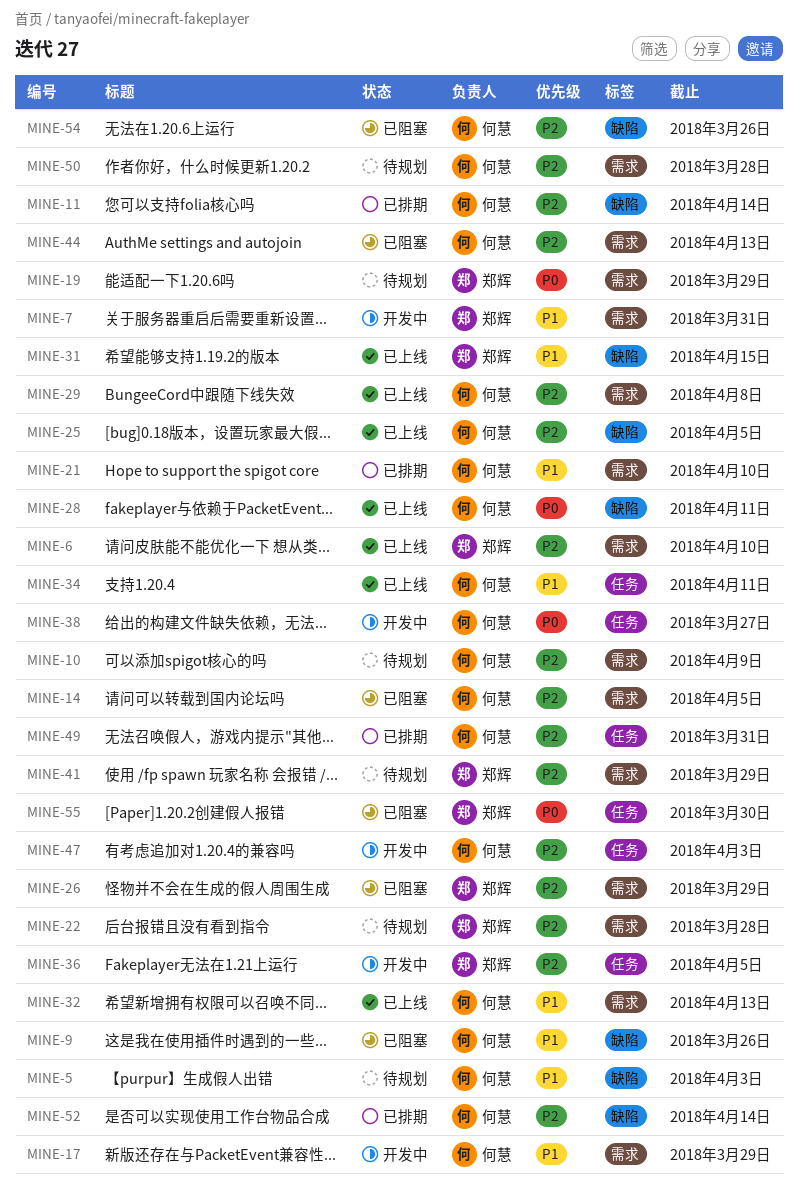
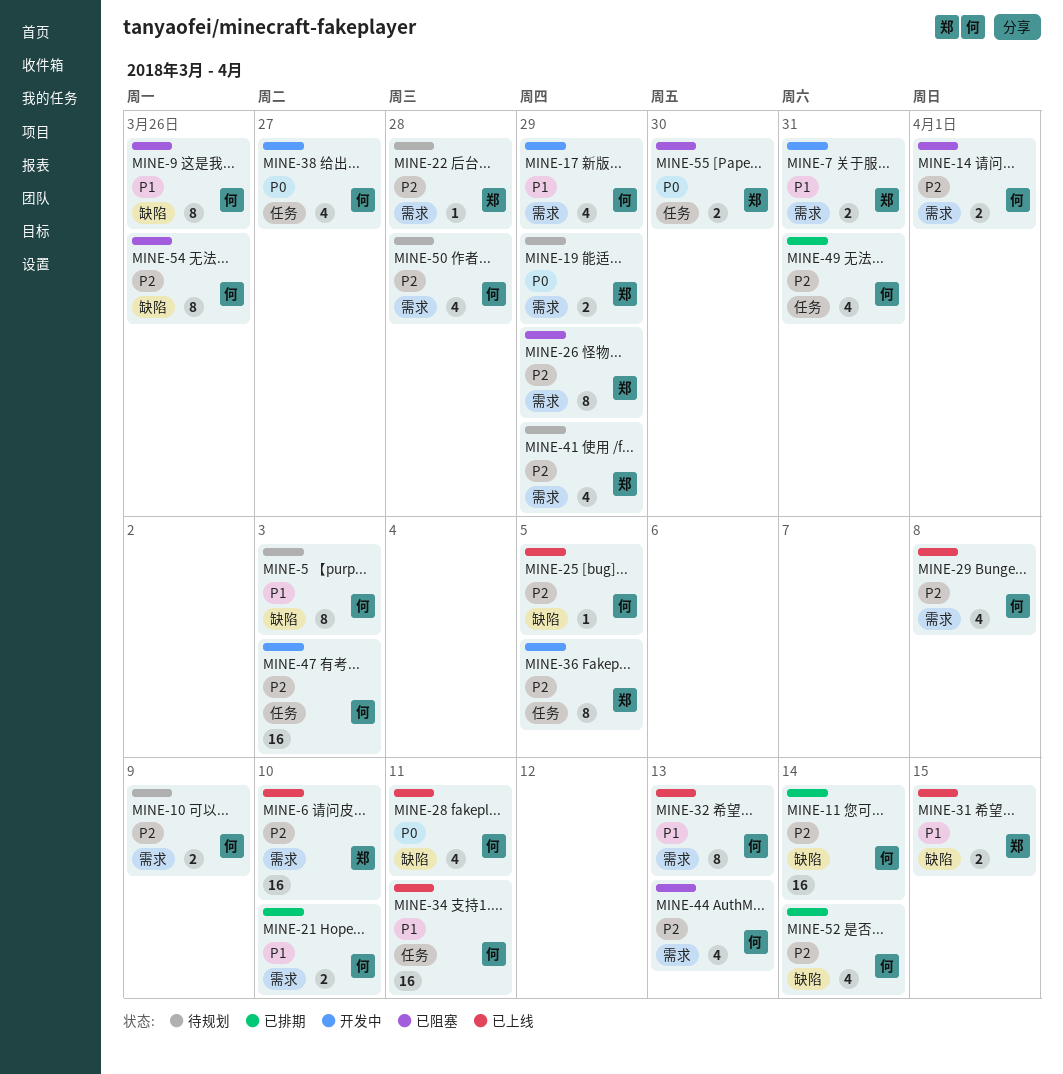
MINE-14, due: Apr 5 -> Apr 1

